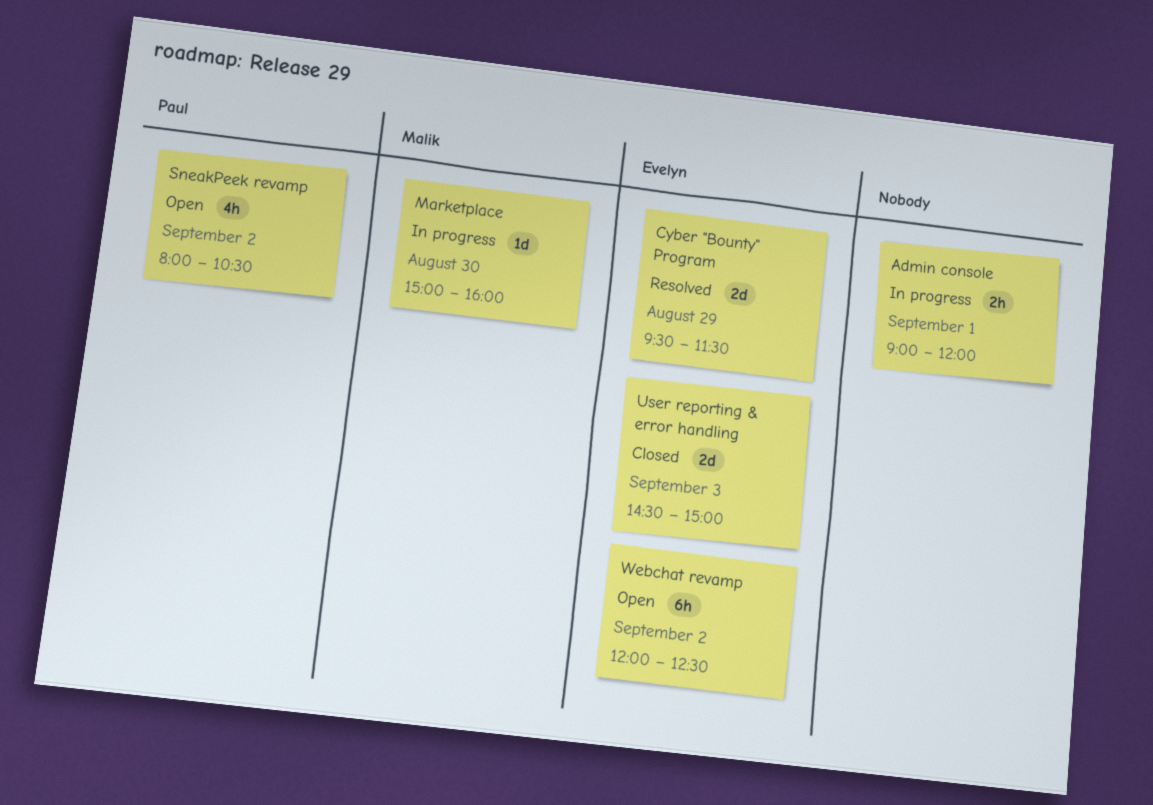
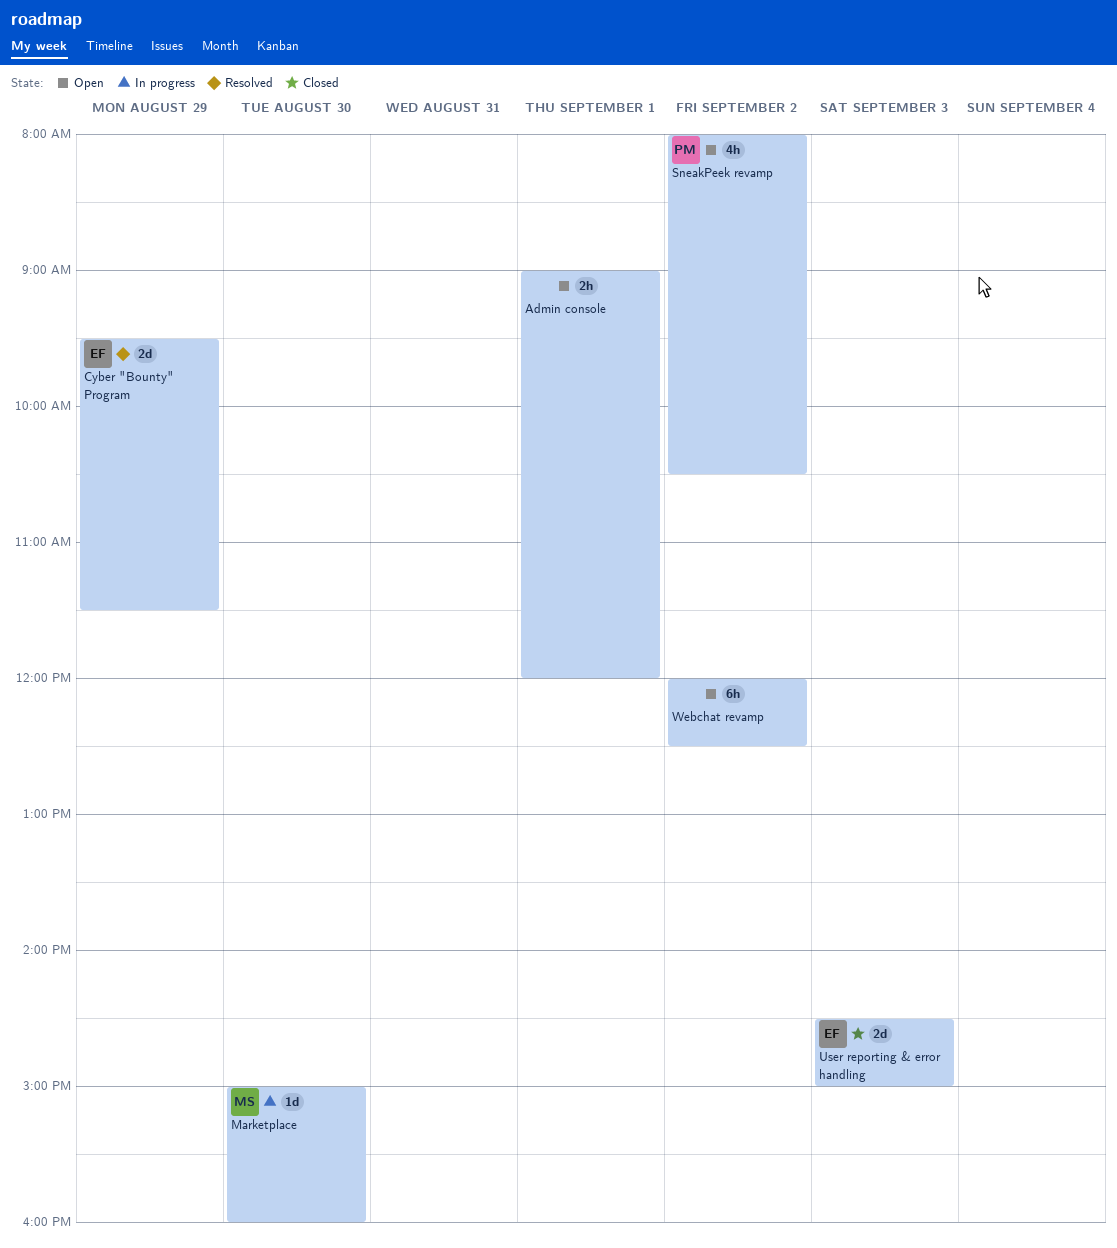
Admin console, status: In progress -> Open
Webchat revamp, owner: Evelyn -> none

